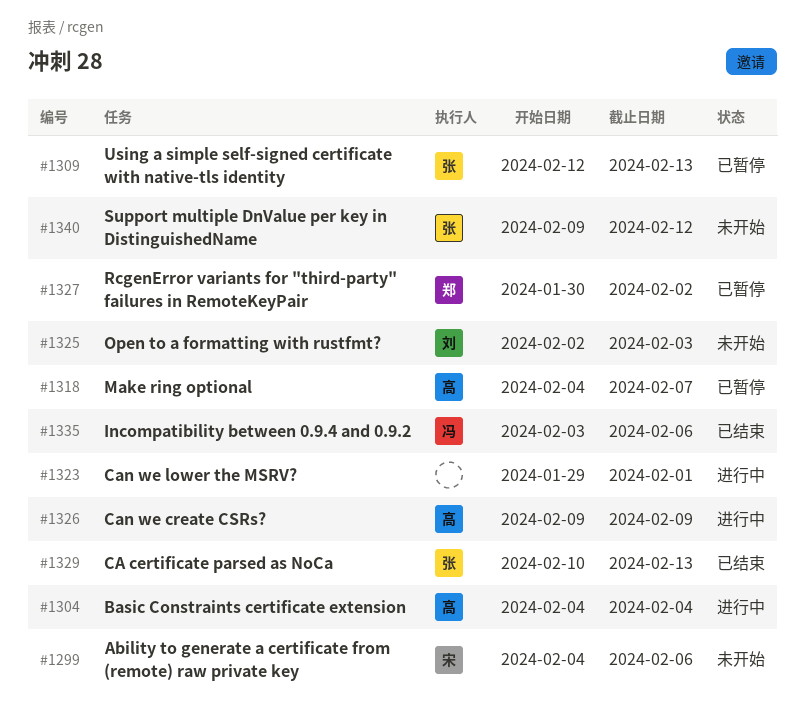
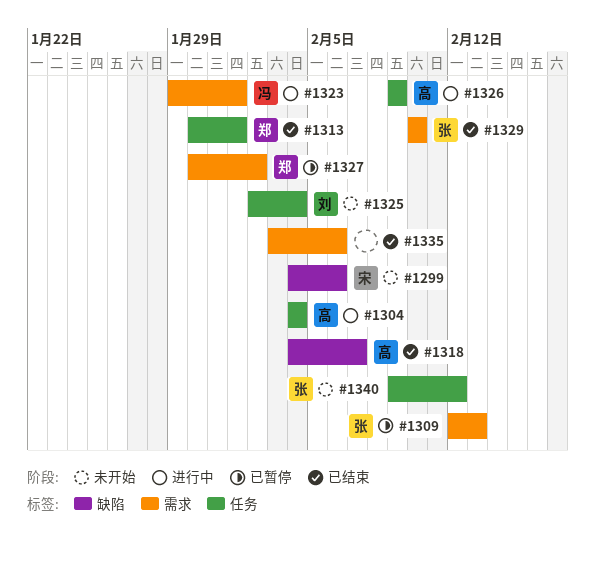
#1313: none -> present
#1318, status: 已暂停 -> 已结束
#1323, owner: none -> 冯
#1325, due: Feb 3 -> Feb 4
#1329, due: Feb 13 -> Feb 10
#1335, owner: 冯 -> none

